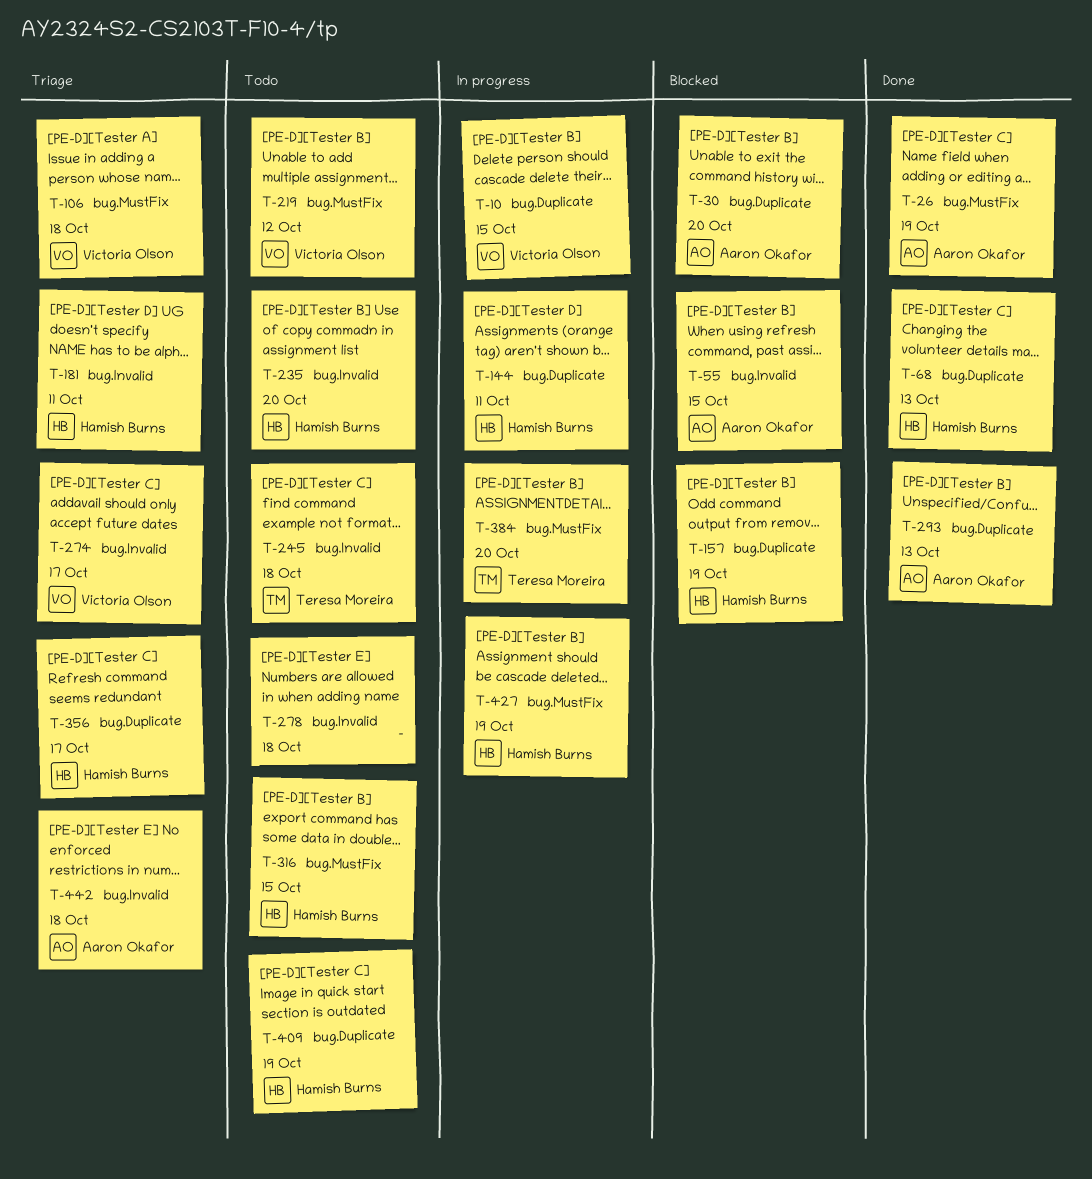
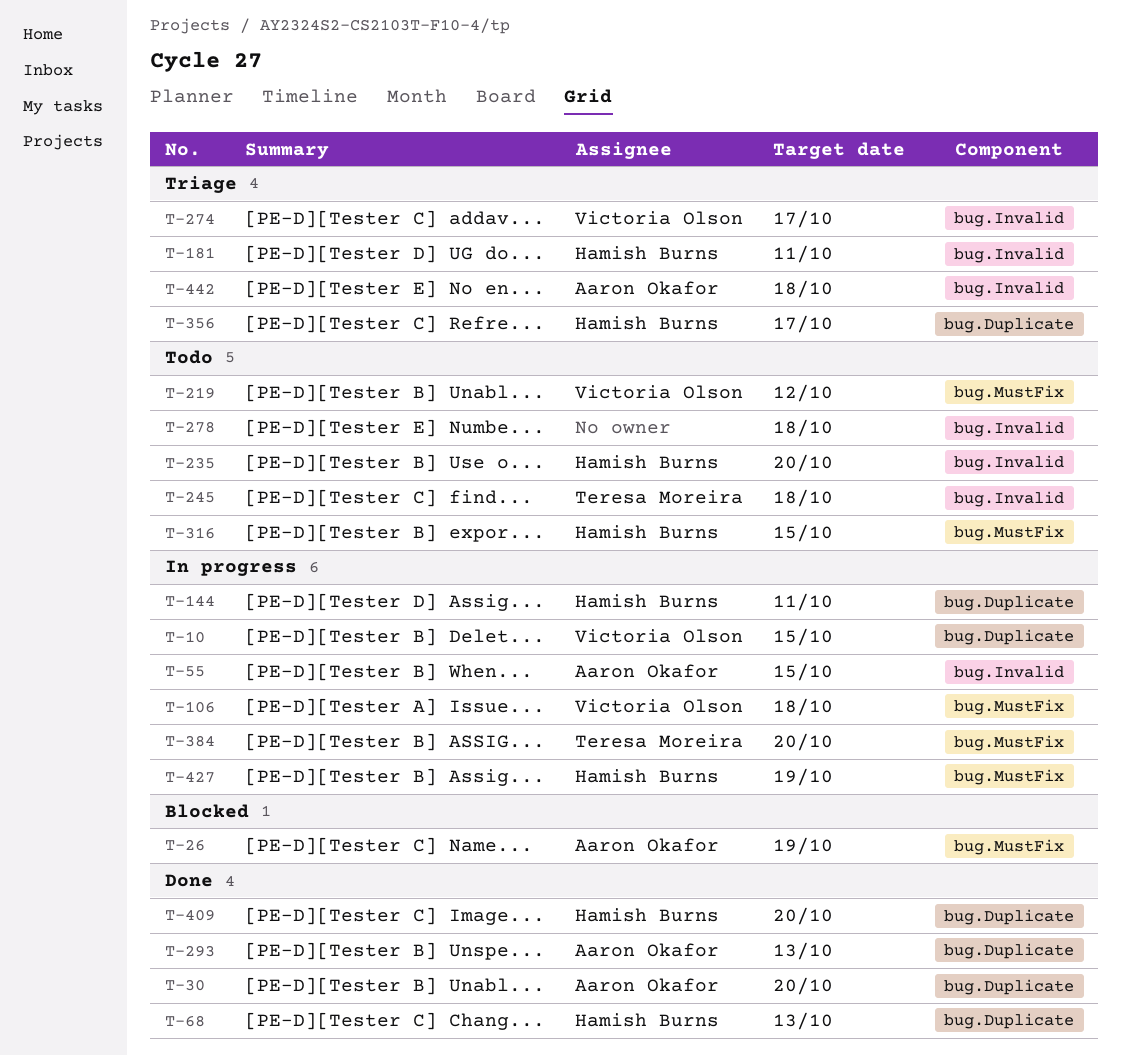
T-26, status: Done -> Blocked
T-30, status: Blocked -> Done
T-55, status: Blocked -> In progress
T-106, status: Triage -> In progress
T-157: present -> none
T-409, status: Todo -> Done
T-409, due: Oct 19 -> Oct 20

